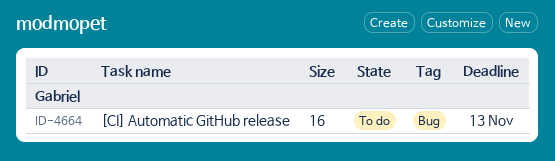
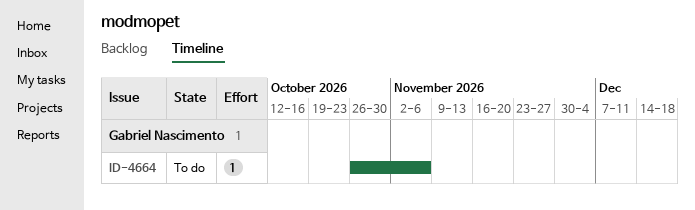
ID-4664, estimate: 16 -> 1
ID-4664, due: Nov 13 -> Nov 6

